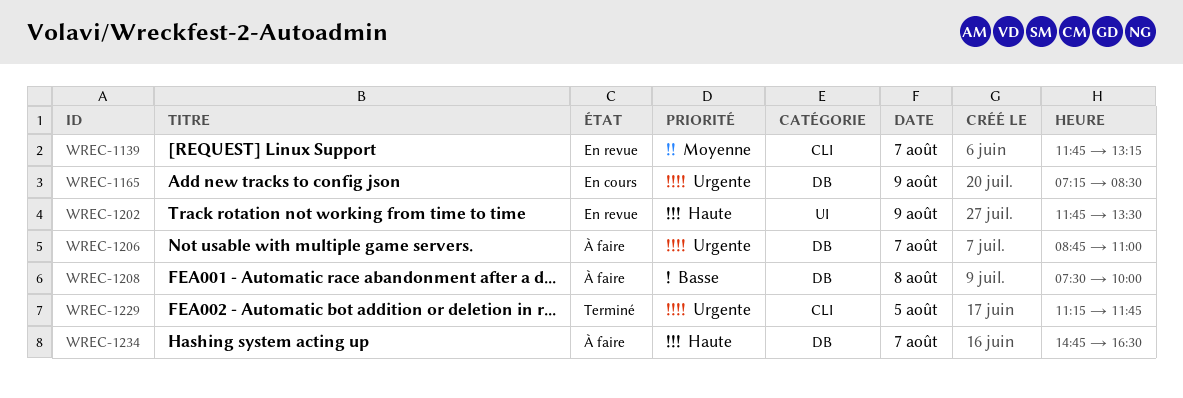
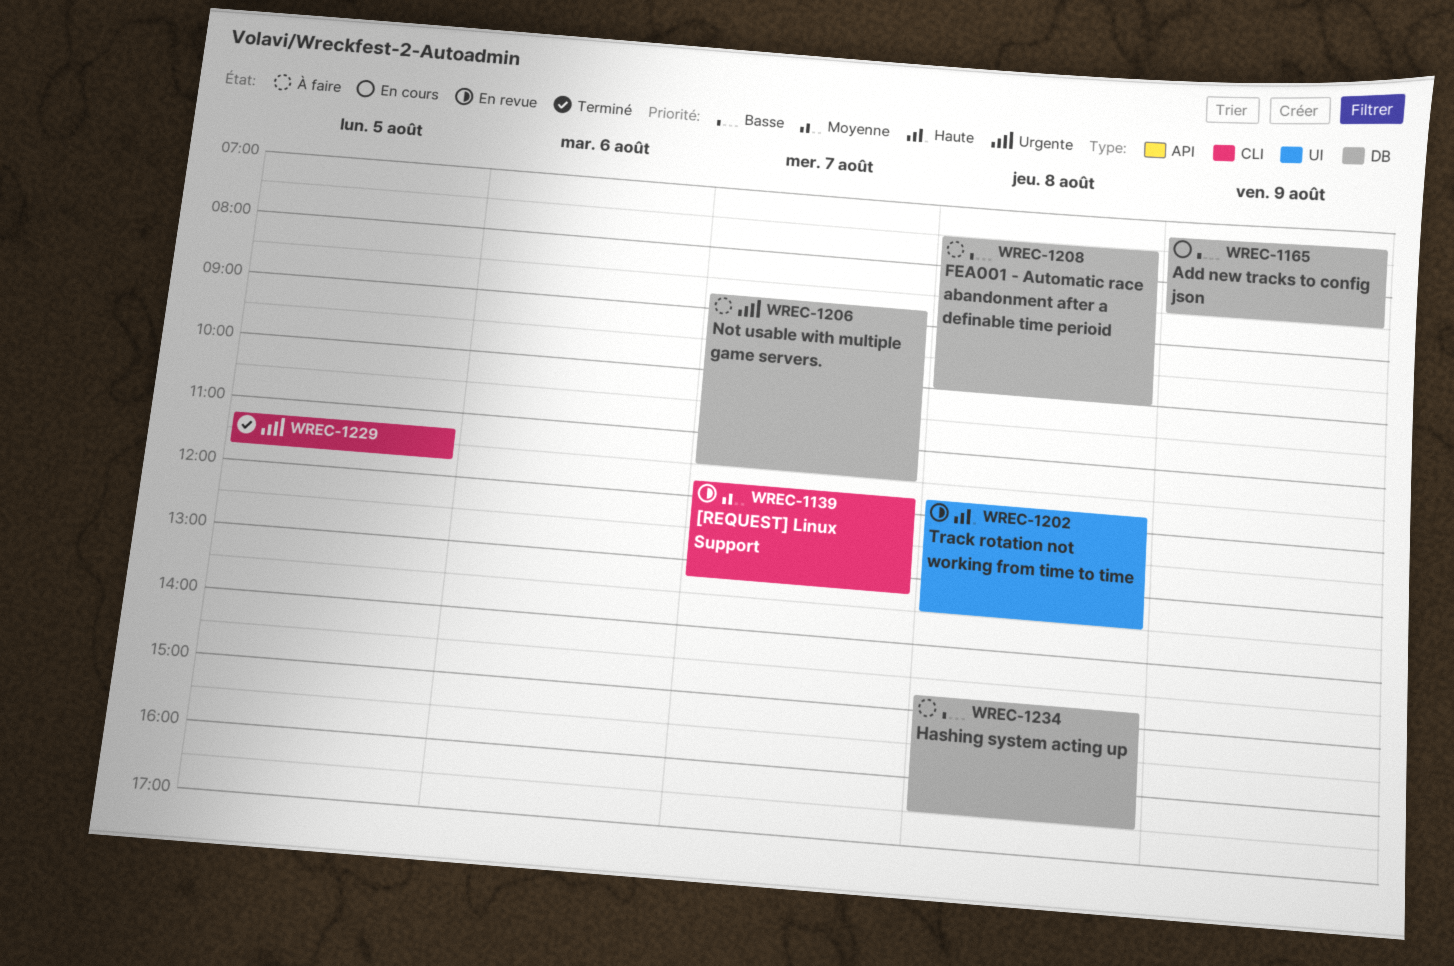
WREC-1165, priority: Urgente -> Basse
WREC-1202, day: Aug 9 -> Aug 8
WREC-1206, ends: 11:00 -> 11:30
WREC-1234, priority: Haute -> Basse
WREC-1234, day: Aug 7 -> Aug 8

